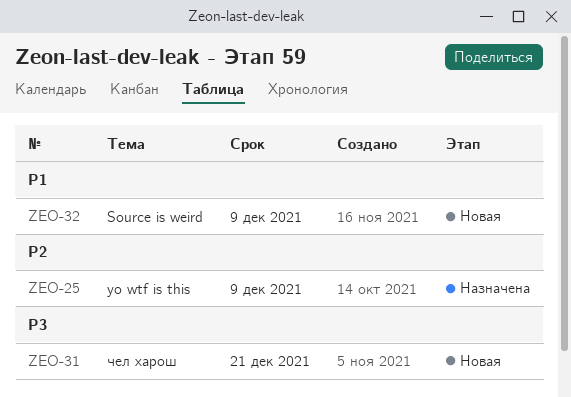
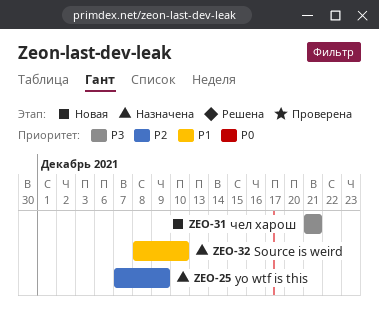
ZEO-32, status: Новая -> Назначена
ZEO-32, due: Dec 9 -> Dec 10

